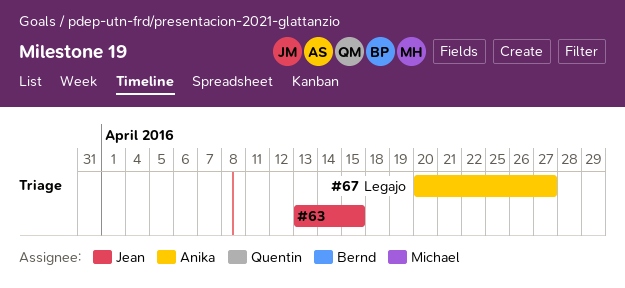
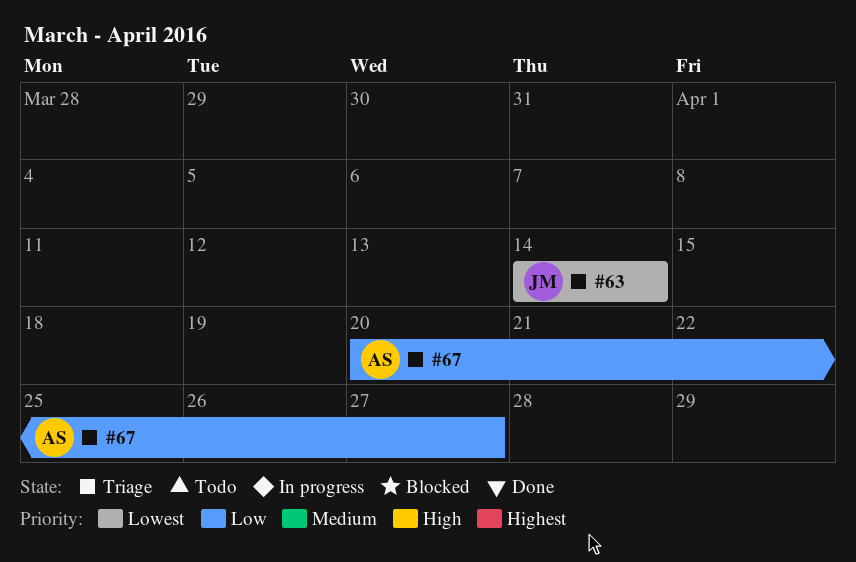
#63, start: Apr 13 -> Apr 14
#63, due: Apr 15 -> Apr 14

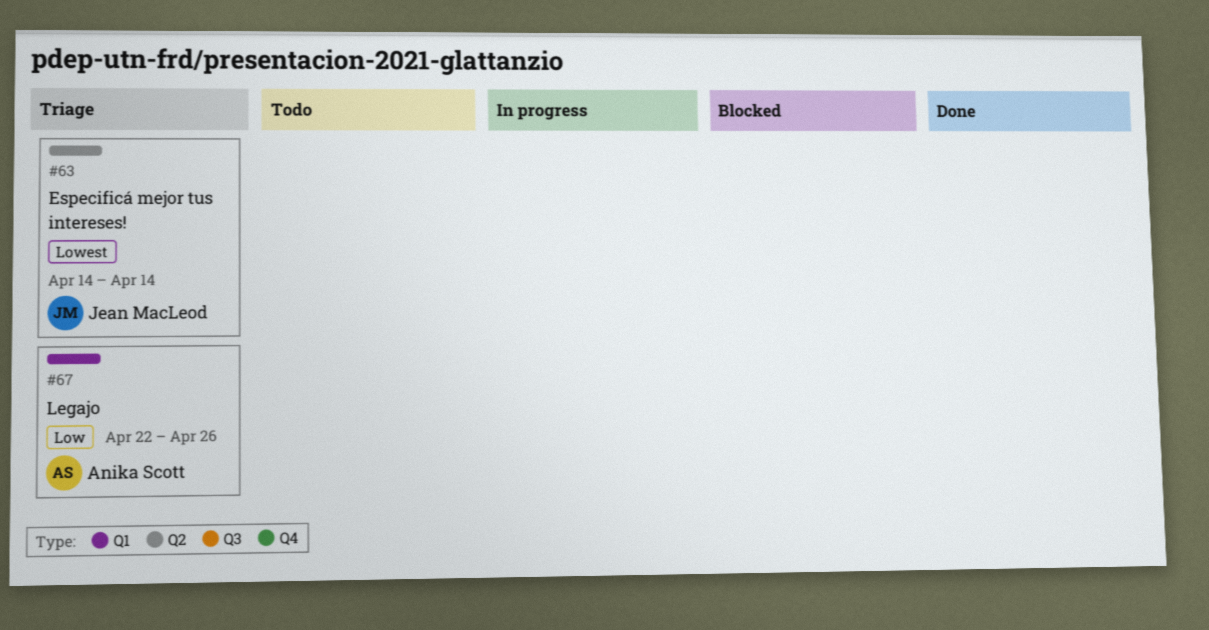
#67, start: Apr 20 -> Apr 22
#67, due: Apr 27 -> Apr 26

